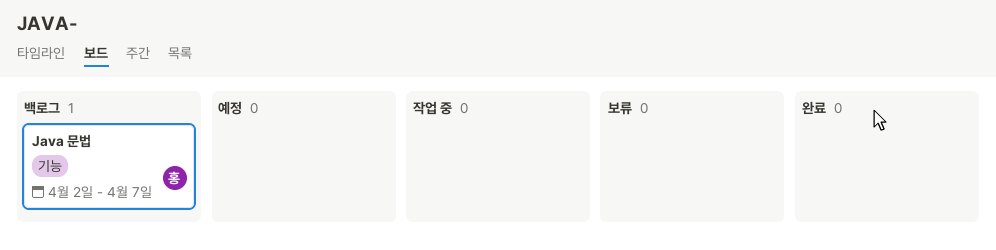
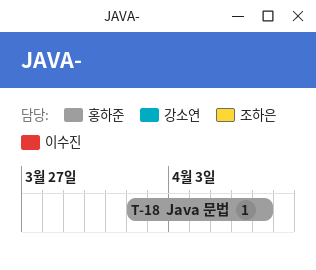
Java 문법, start: Apr 2 -> Apr 1

